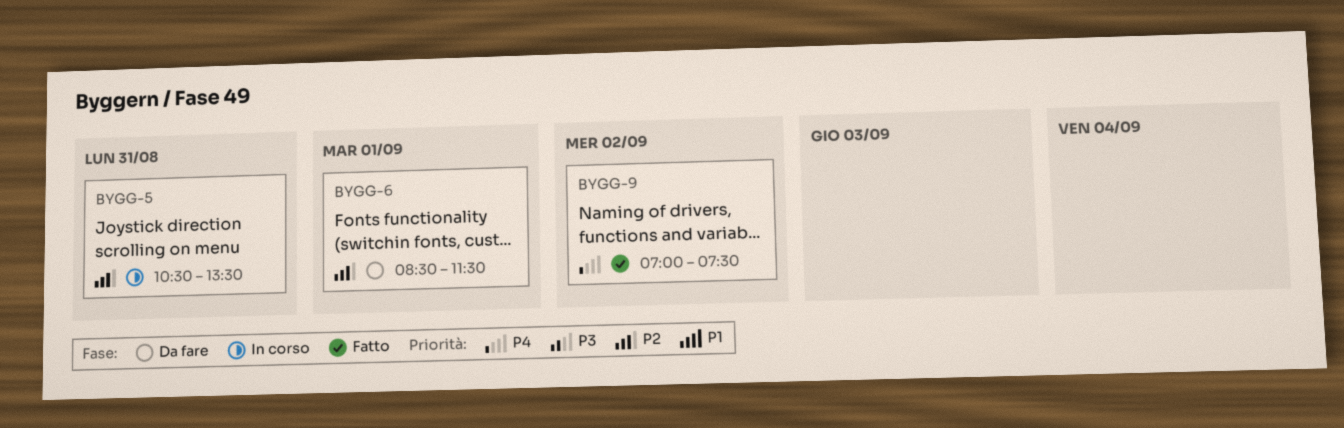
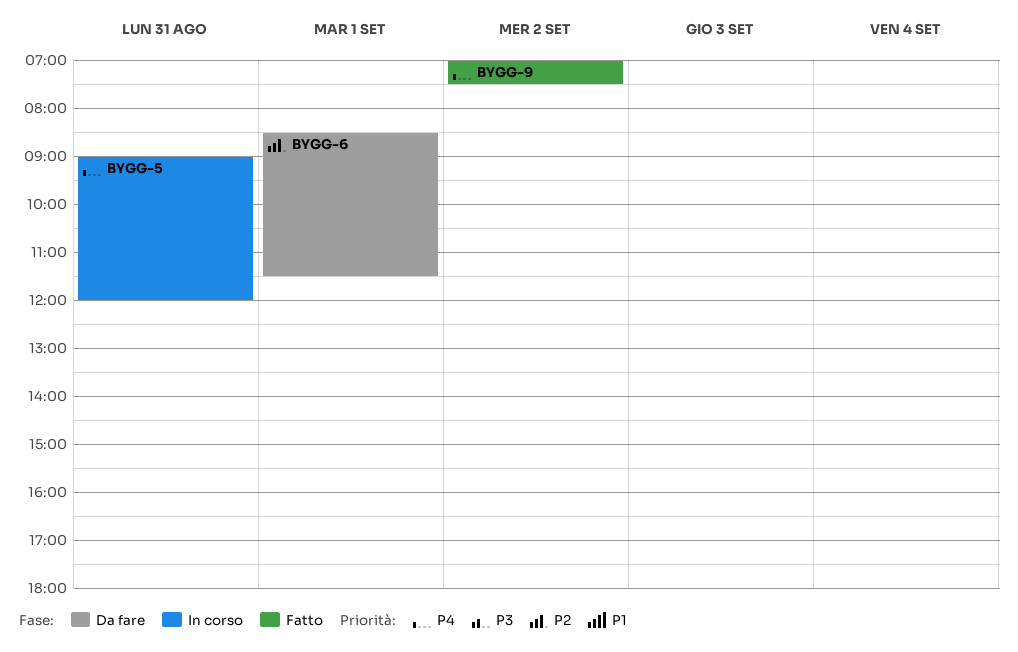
BYGG-5, priority: P2 -> P4
BYGG-5, begins: 10:30 -> 09:00
BYGG-5, ends: 13:30 -> 12:00

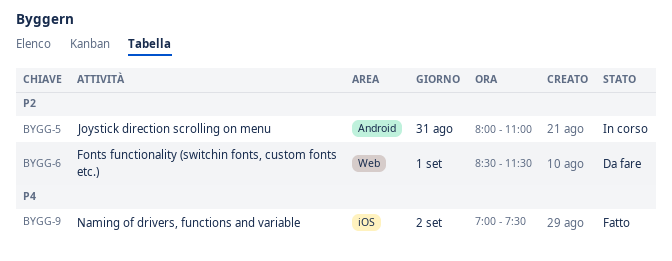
BYGG-5, priority: P4 -> P2
BYGG-5, begins: 09:00 -> 08:00
BYGG-5, ends: 12:00 -> 11:00

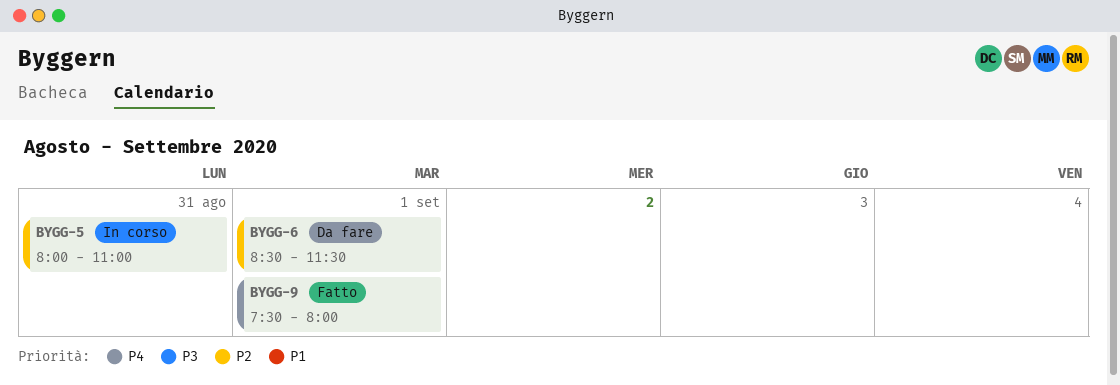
BYGG-9, day: Sep 2 -> Sep 1
BYGG-9, begins: 07:00 -> 07:30
BYGG-9, ends: 07:30 -> 08:00

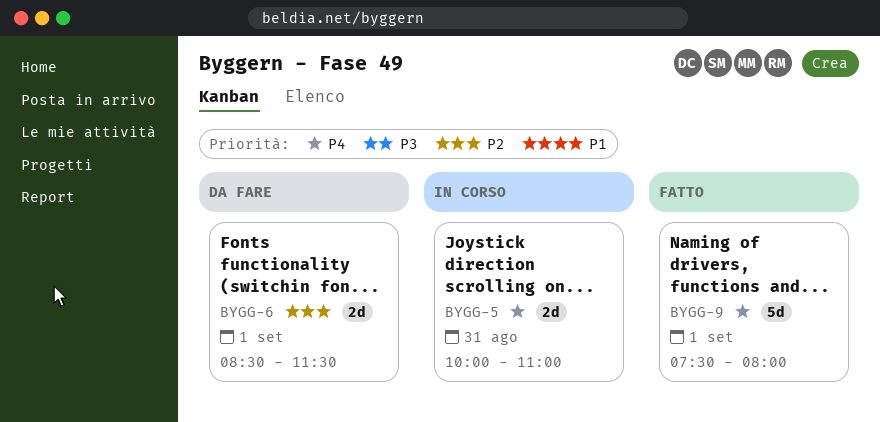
BYGG-5, priority: P2 -> P4
BYGG-5, begins: 08:00 -> 10:00

